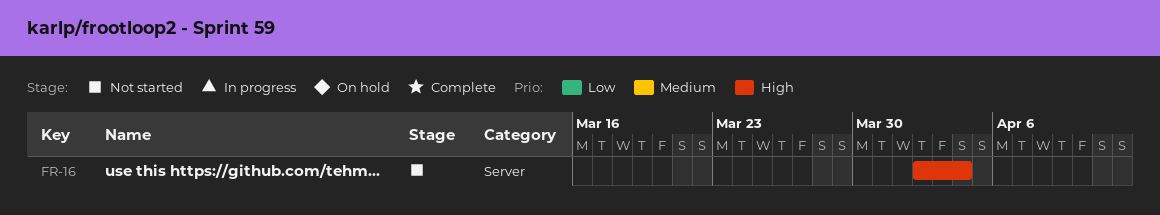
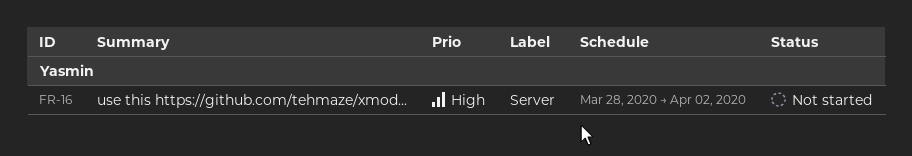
FR-16, start: Apr 2 -> Mar 28
FR-16, due: Apr 4 -> Apr 2

